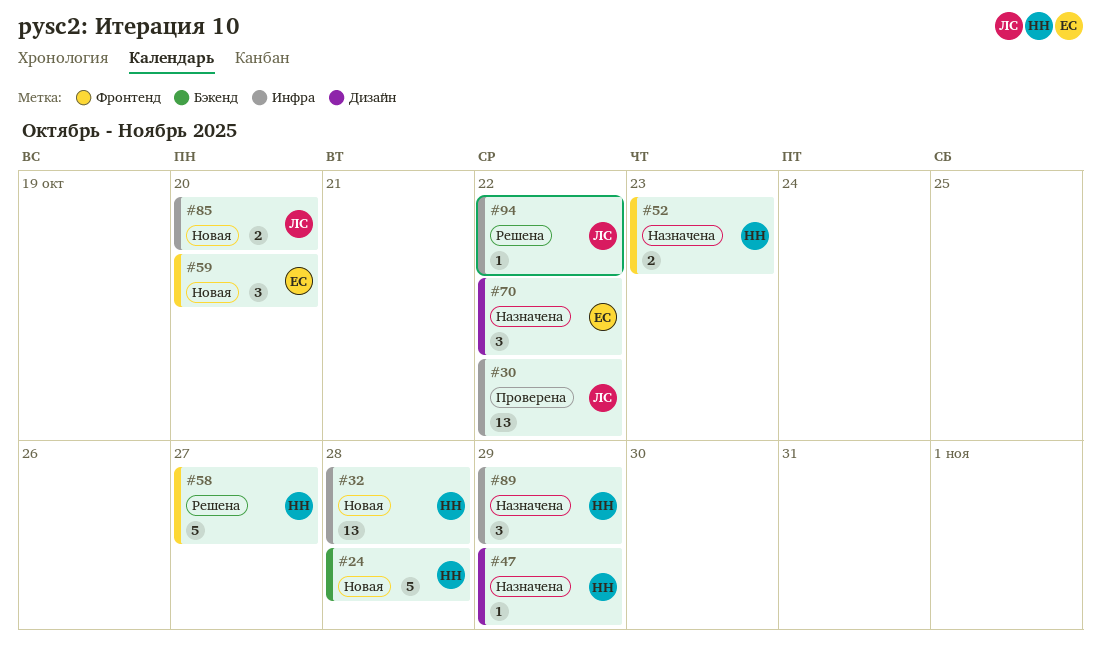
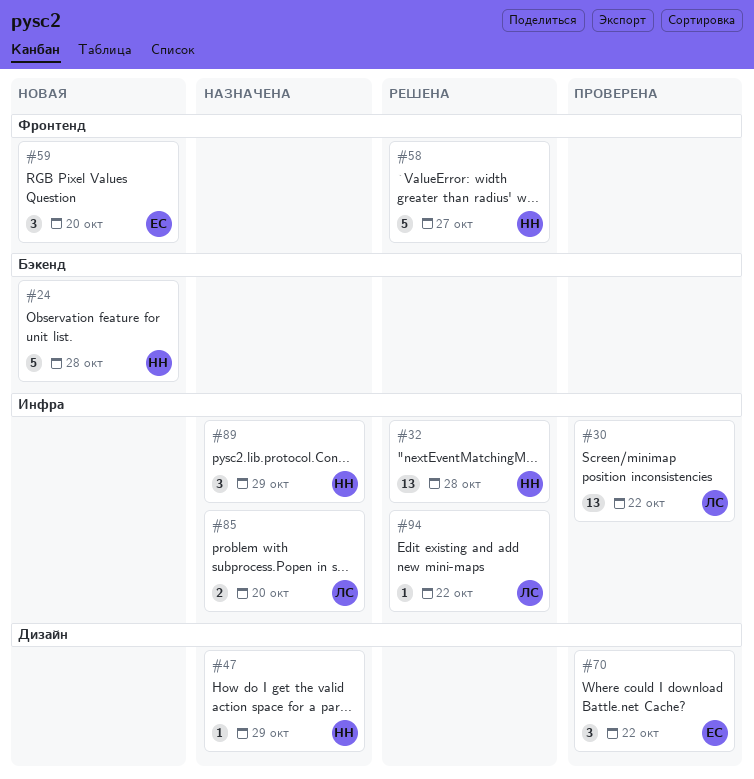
#32, status: Новая -> Решена
#52: present -> none
#70, status: Назначена -> Проверена
#85, status: Новая -> Назначена

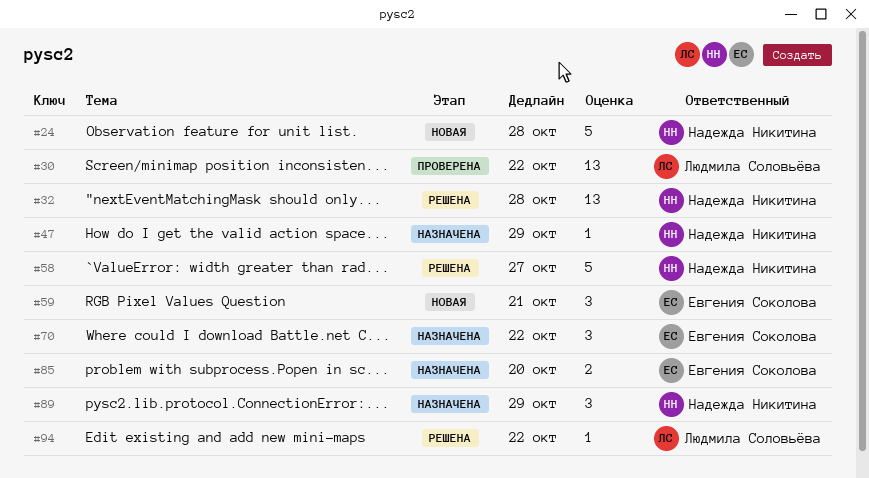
#59, due: Oct 20 -> Oct 21
#70, status: Проверена -> Назначена
#85, owner: Людмила Соловьёва -> Евгения Соколова

